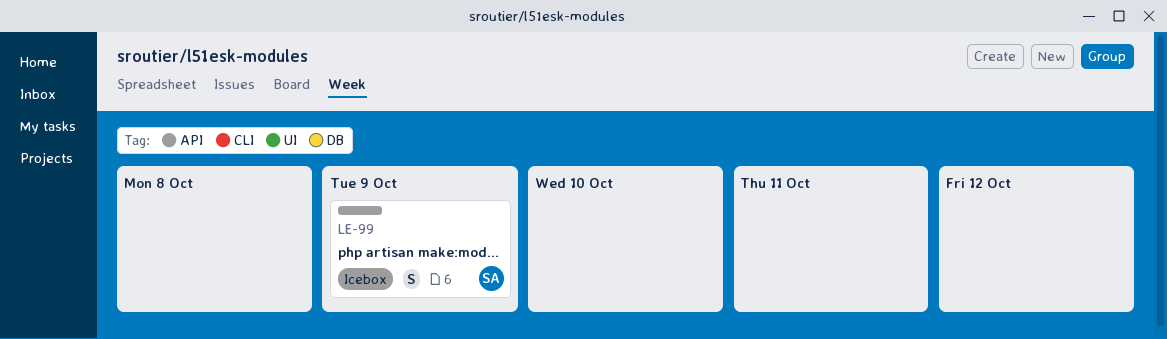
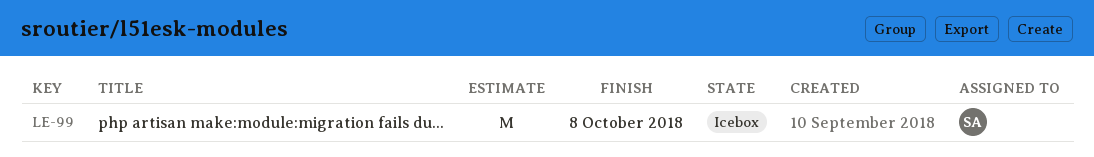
LE-99, estimate: S -> M
LE-99, due: Oct 9 -> Oct 8

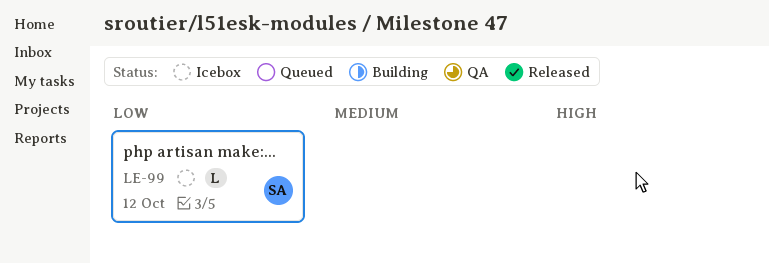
LE-99, estimate: M -> L
LE-99, due: Oct 8 -> Oct 12

